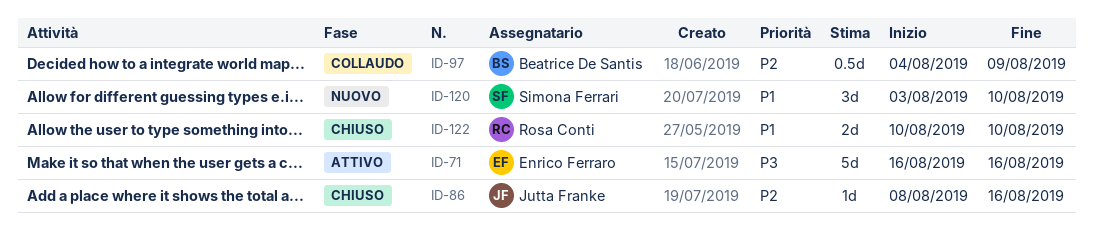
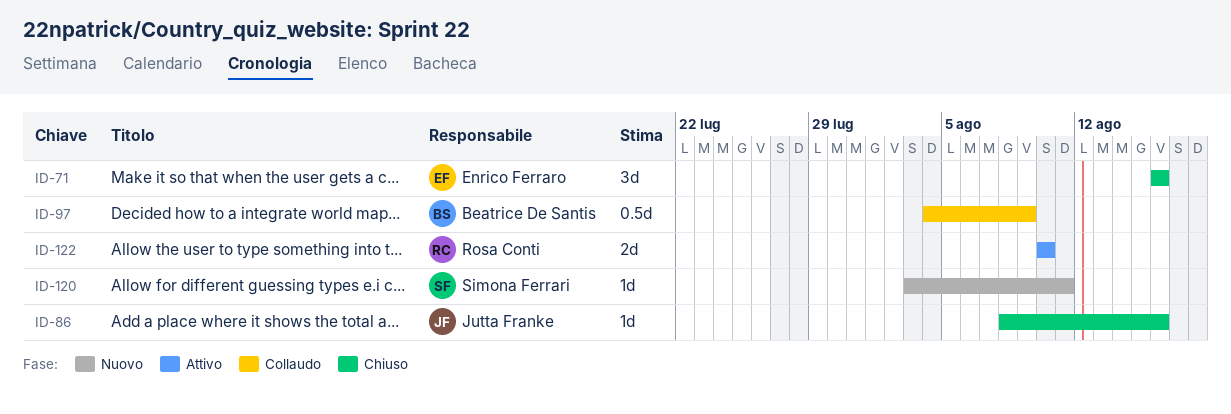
ID-71, status: Attivo -> Chiuso
ID-71, estimate: 5d -> 3d
ID-120, estimate: 3d -> 1d
ID-120, due: Aug 10 -> Aug 11
ID-122, status: Chiuso -> Attivo

